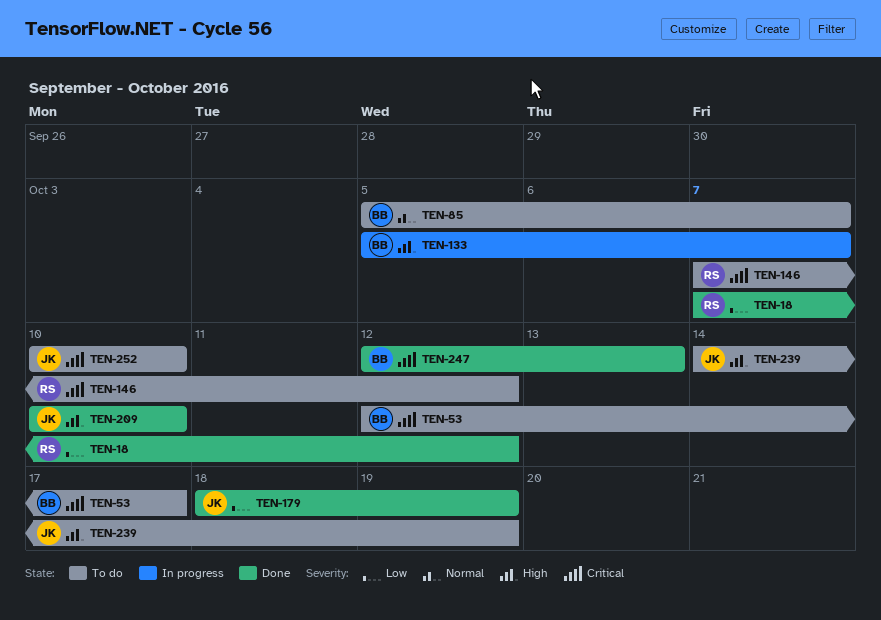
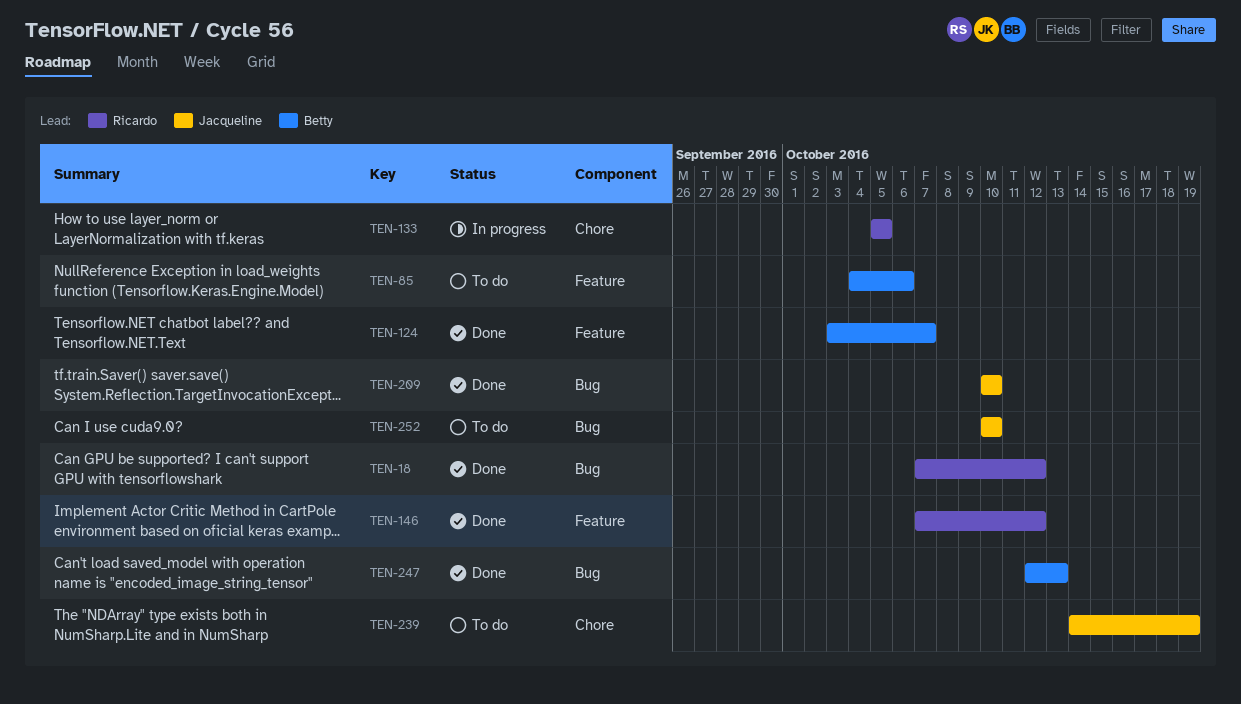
TEN-53: present -> none
TEN-85, start: Oct 5 -> Oct 4
TEN-85, due: Oct 7 -> Oct 6
TEN-124: none -> present
TEN-133, owner: Betty -> Ricardo
TEN-133, due: Oct 7 -> Oct 5
TEN-146, status: To do -> Done
TEN-179: present -> none

